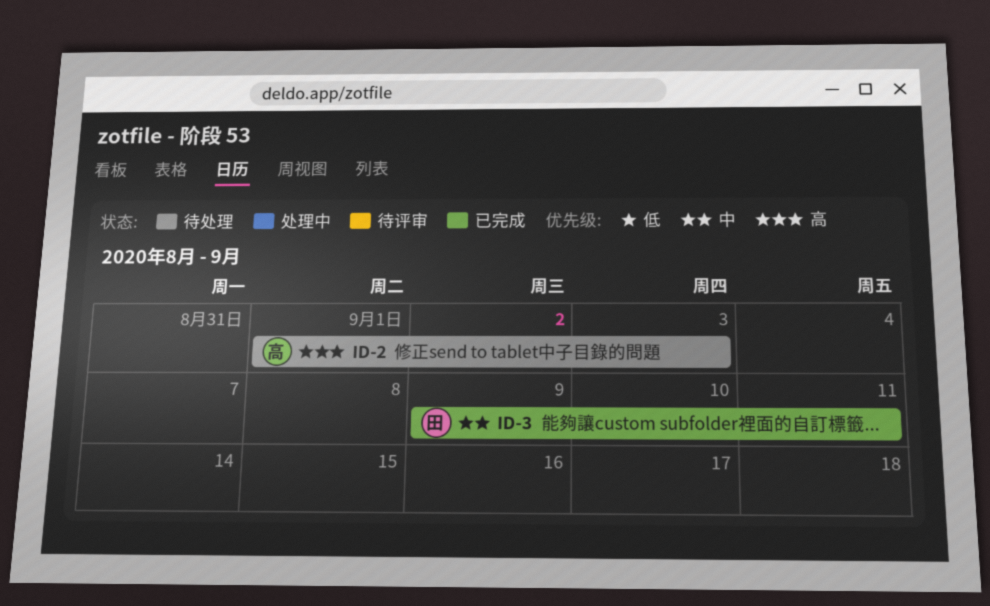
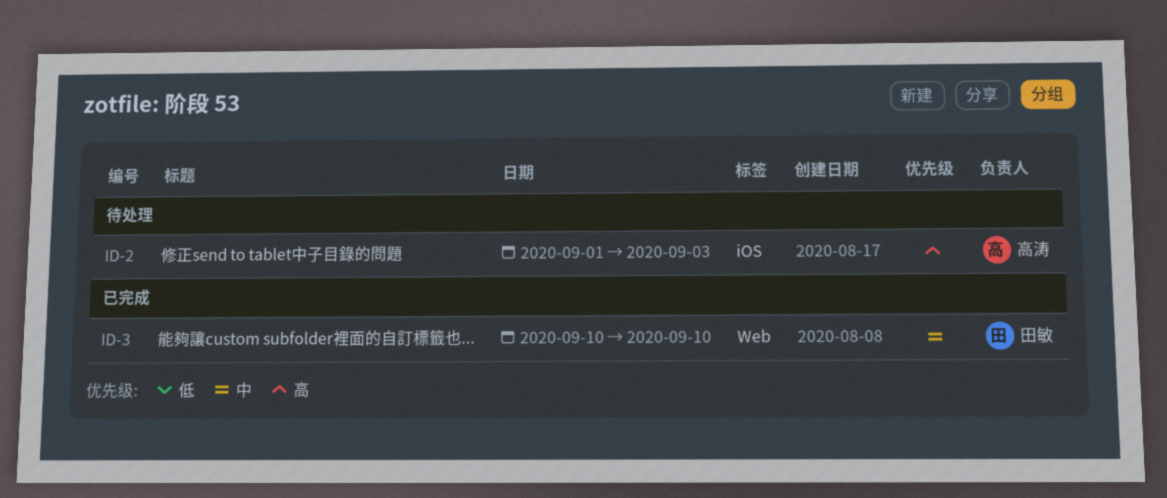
ID-3, start: Sep 9 -> Sep 10
ID-3, due: Sep 11 -> Sep 10

